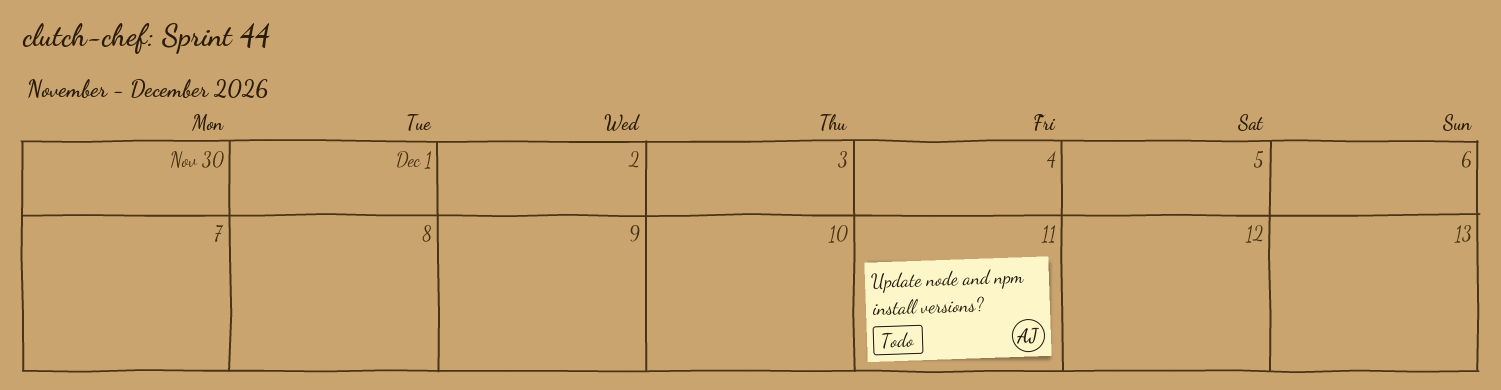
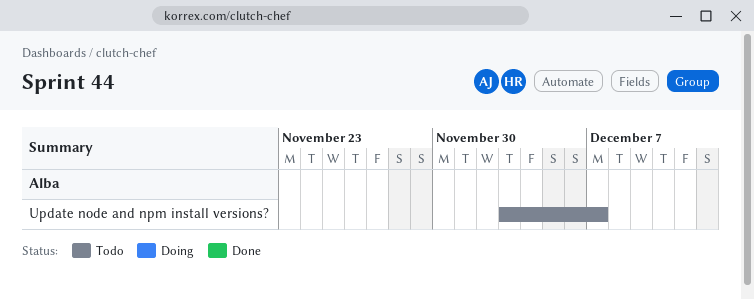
Update node and npm install versions?, due: Dec 11 -> Dec 7

